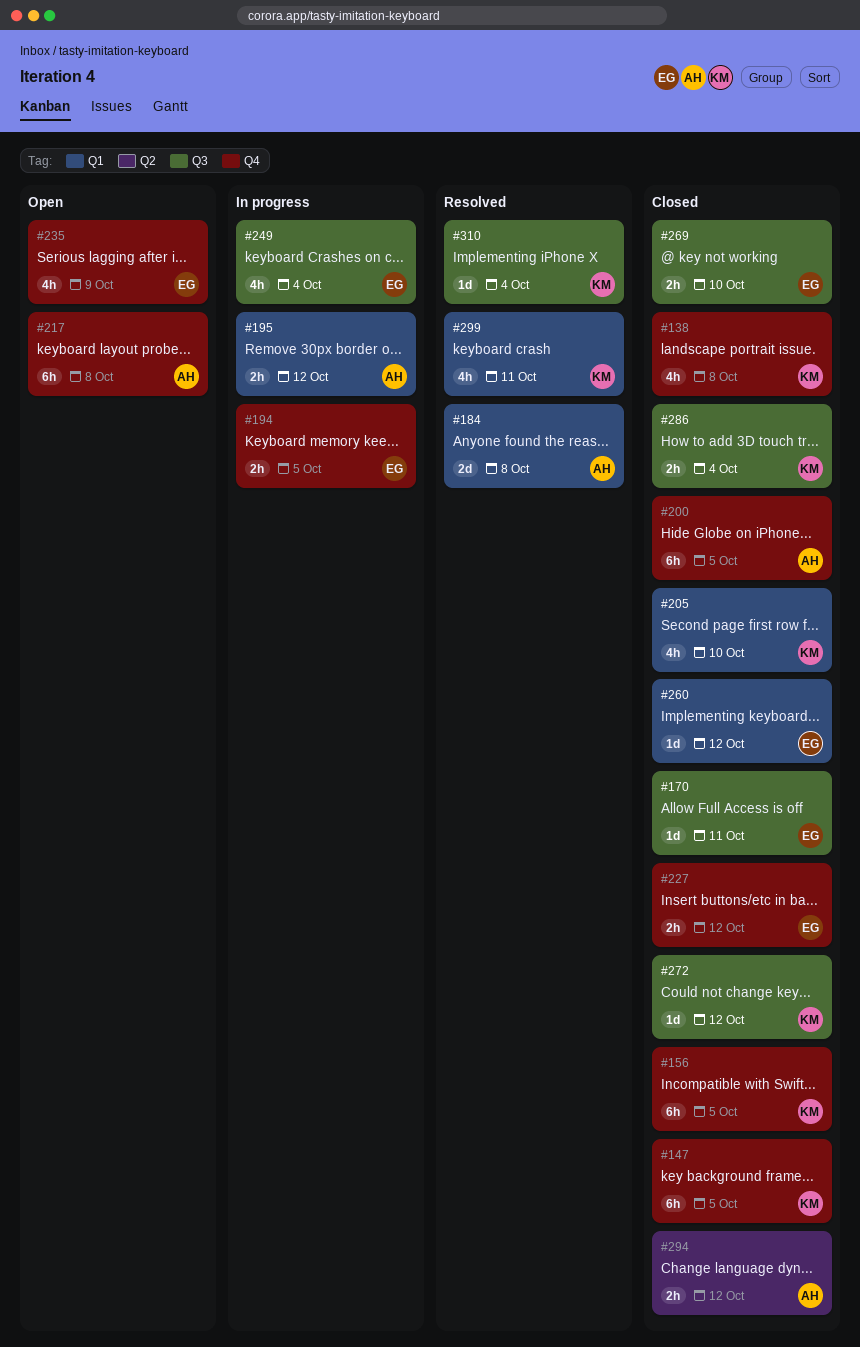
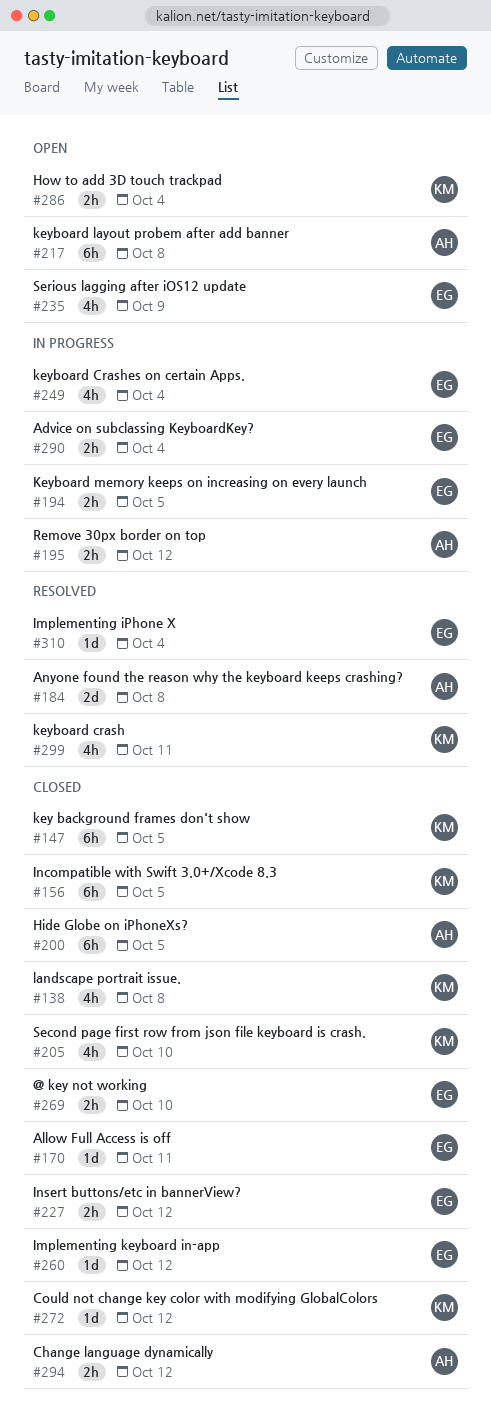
#286, status: Closed -> Open
#290: none -> present
#310, owner: KM -> EG

